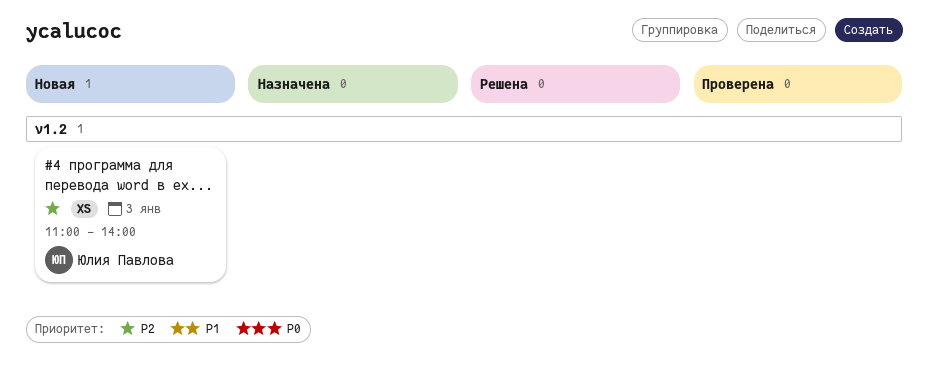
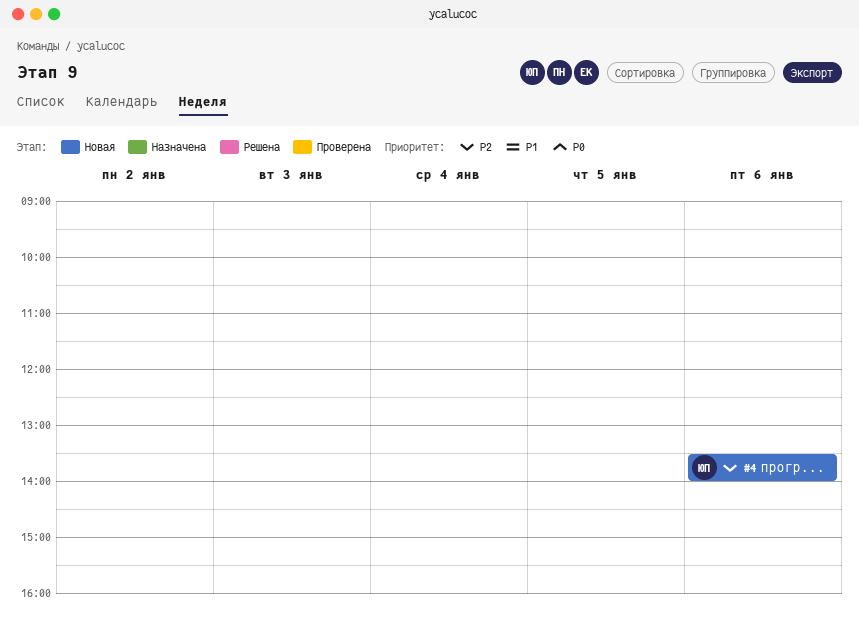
#4, day: Jan 3 -> Jan 6
#4, begins: 11:00 -> 13:30

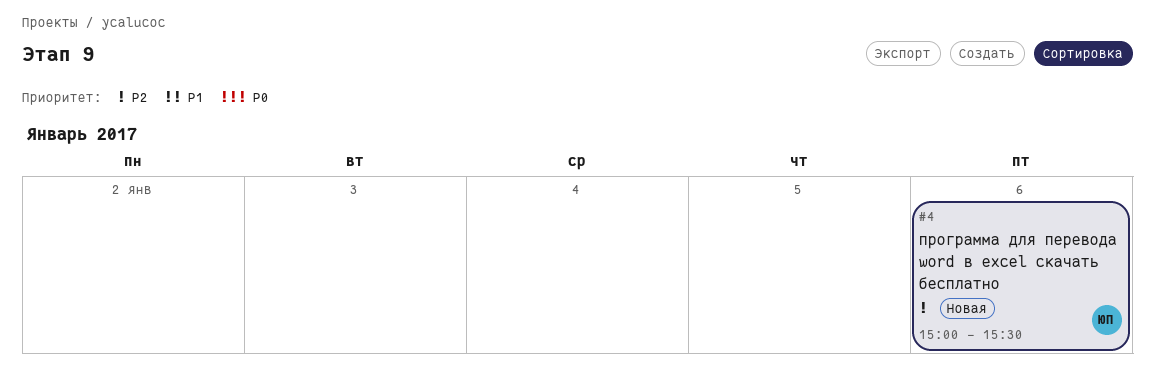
#4, begins: 13:30 -> 15:00
#4, ends: 14:00 -> 15:30

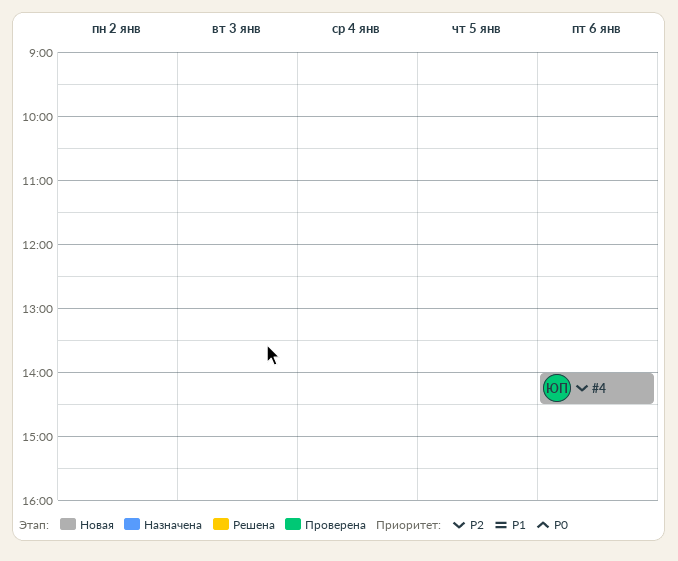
#4, begins: 15:00 -> 14:00
#4, ends: 15:30 -> 14:30

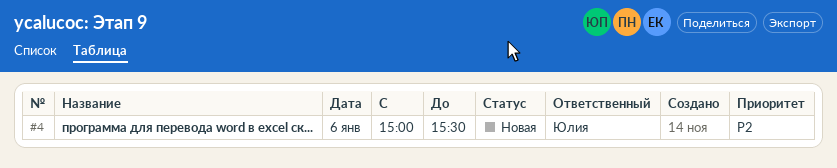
#4, begins: 14:00 -> 15:00
#4, ends: 14:30 -> 15:30

